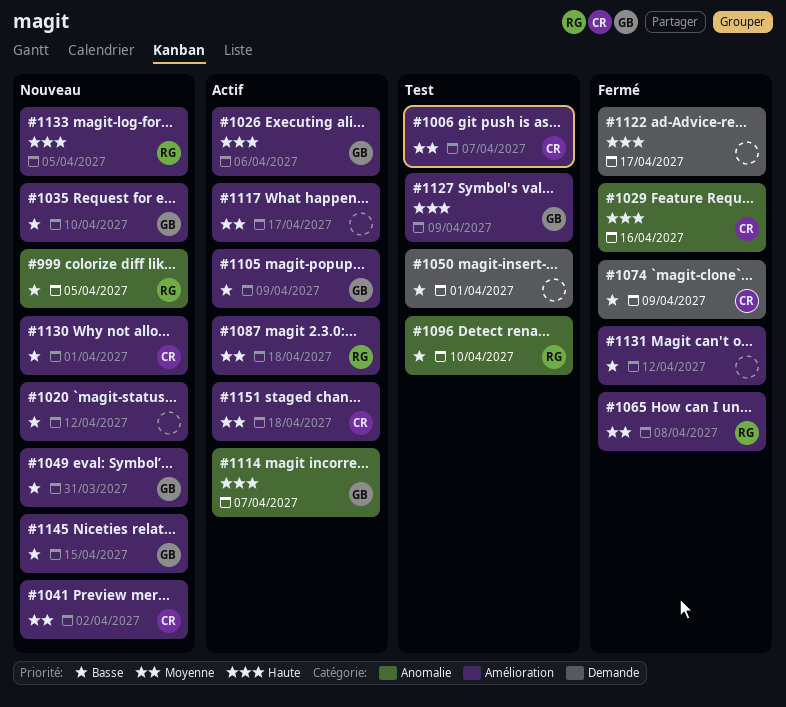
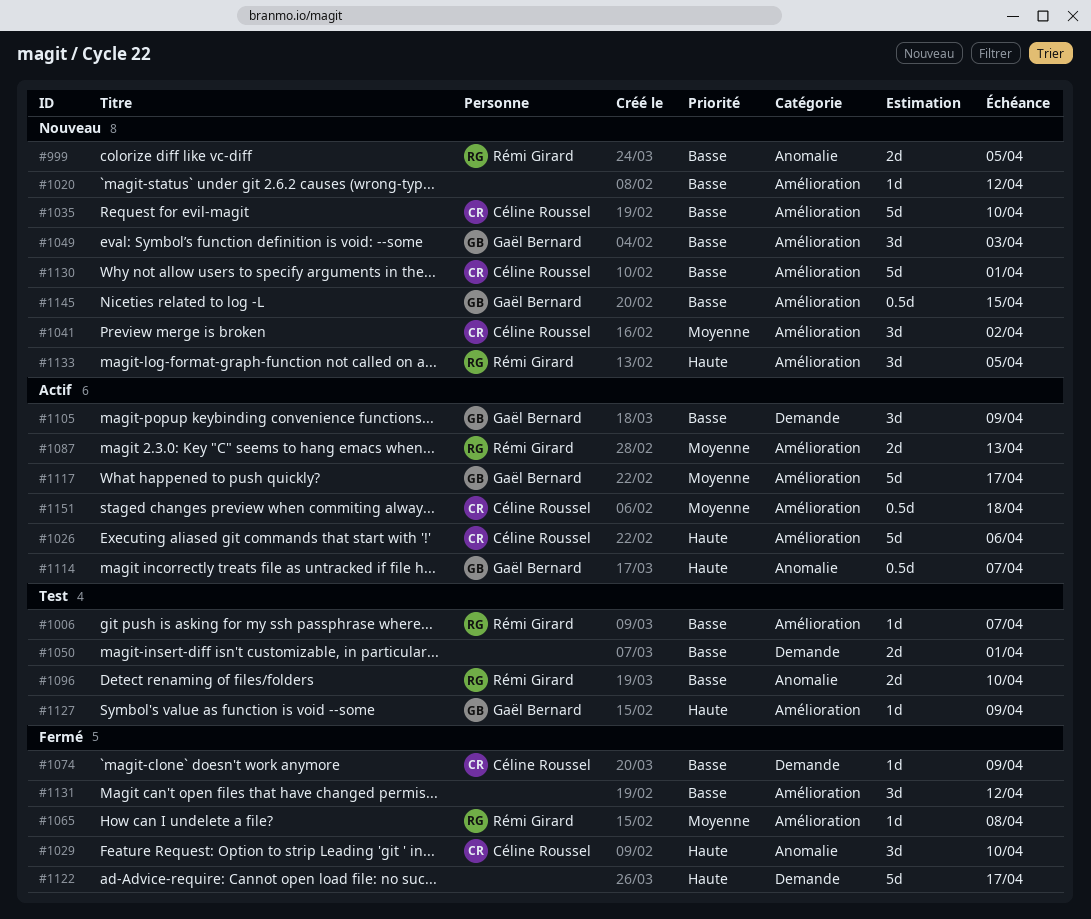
#1006, owner: Céline Roussel -> Rémi Girard
#1006, priority: Moyenne -> Basse
#1026, owner: Gaël Bernard -> Céline Roussel
#1029, due: Apr 16 -> Apr 10
#1035, owner: Gaël Bernard -> Céline Roussel
#1049, due: Mar 31 -> Apr 3
#1087, due: Apr 18 -> Apr 13
#1105, label: Amélioration -> Demande
#1117, owner: none -> Gaël Bernard

